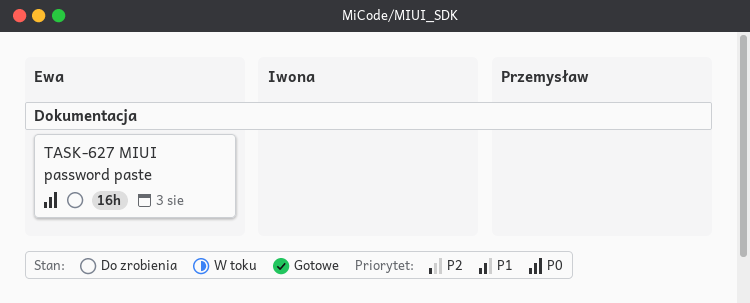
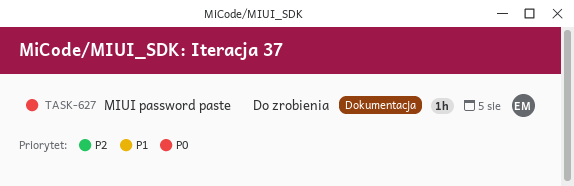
TASK-627, estimate: 16h -> 1h
TASK-627, due: Aug 3 -> Aug 5

